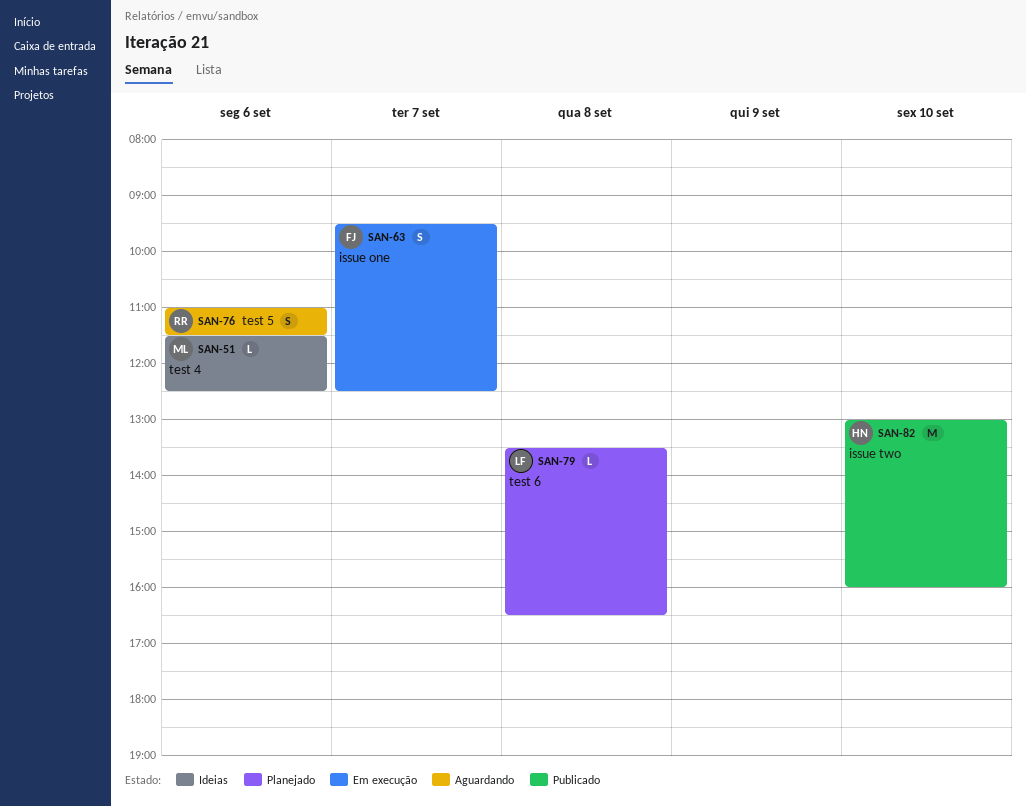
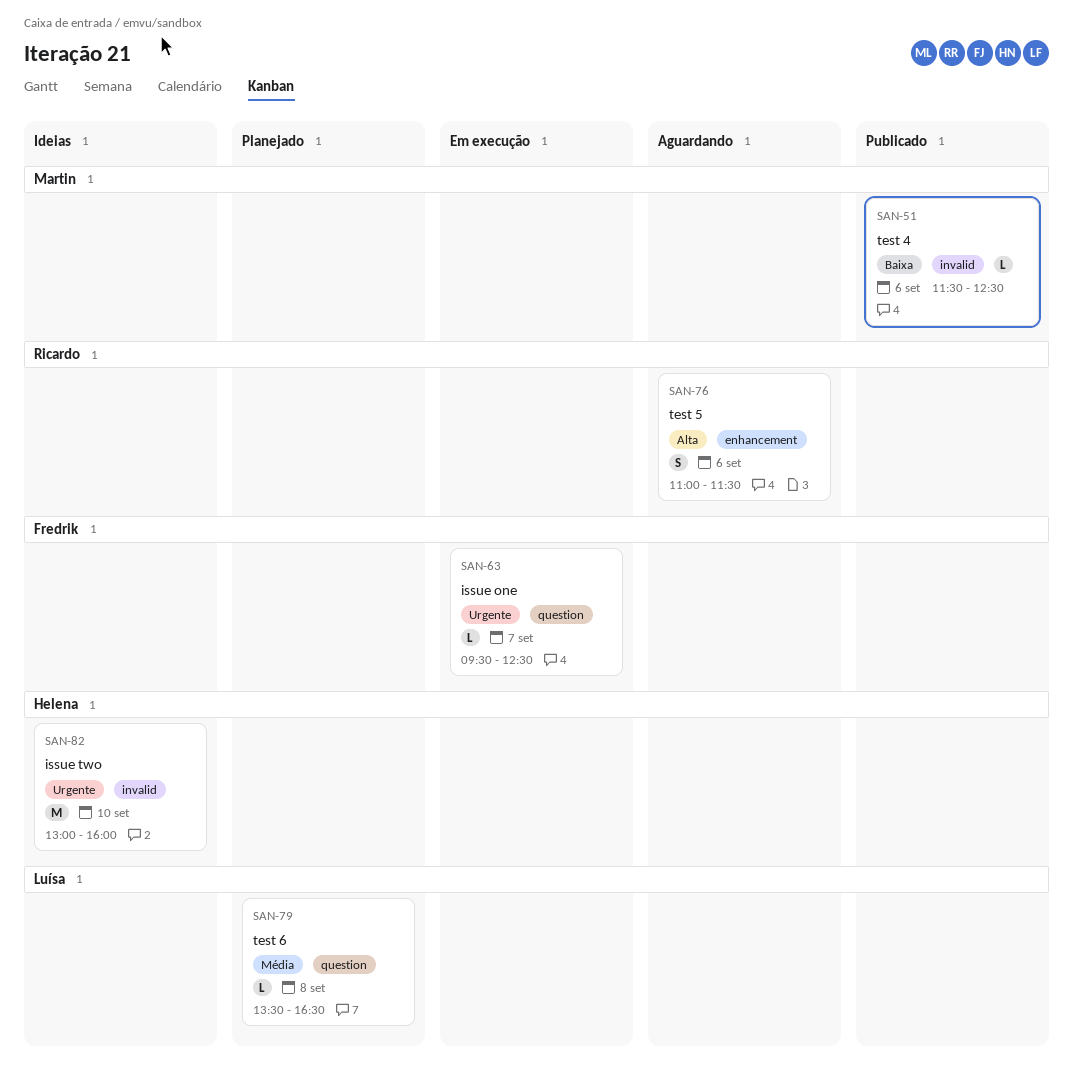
SAN-51, status: Ideias -> Publicado
SAN-63, estimate: S -> L
SAN-82, status: Publicado -> Ideias

